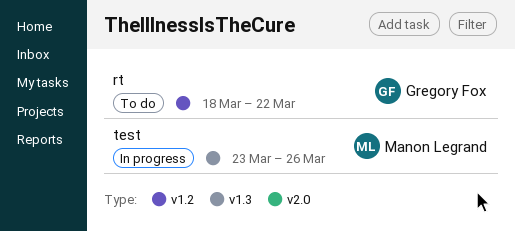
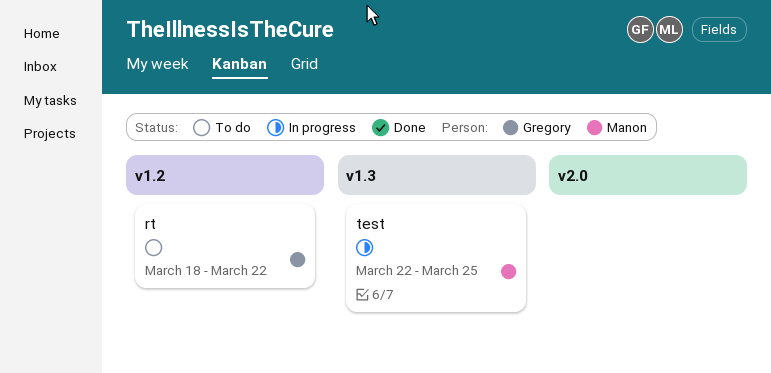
test, start: Mar 23 -> Mar 22
test, due: Mar 26 -> Mar 25

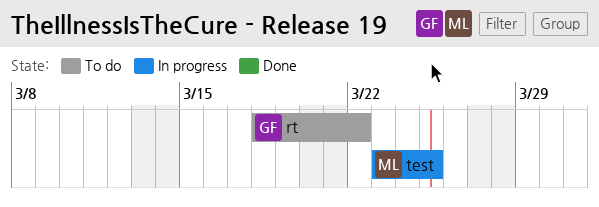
test, start: Mar 22 -> Mar 23

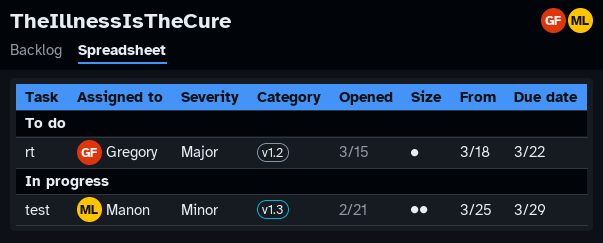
test, start: Mar 23 -> Mar 25
test, due: Mar 25 -> Mar 29

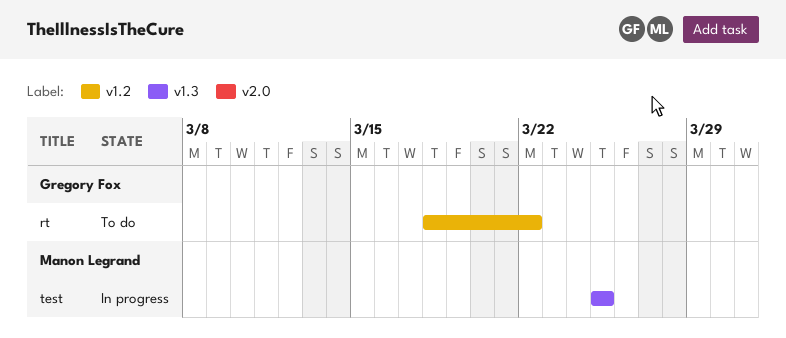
test, due: Mar 29 -> Mar 25

